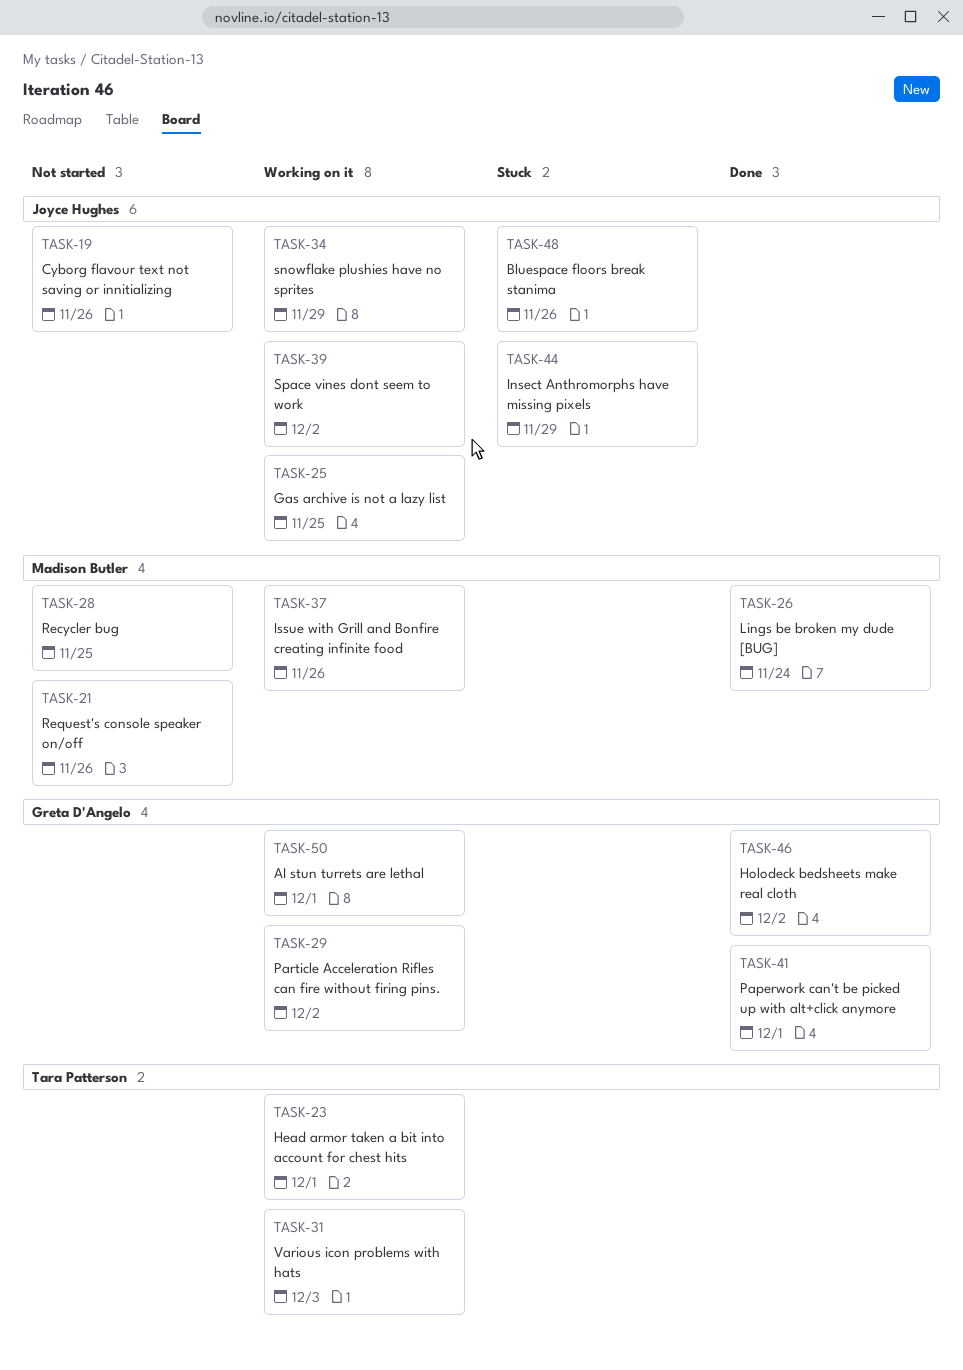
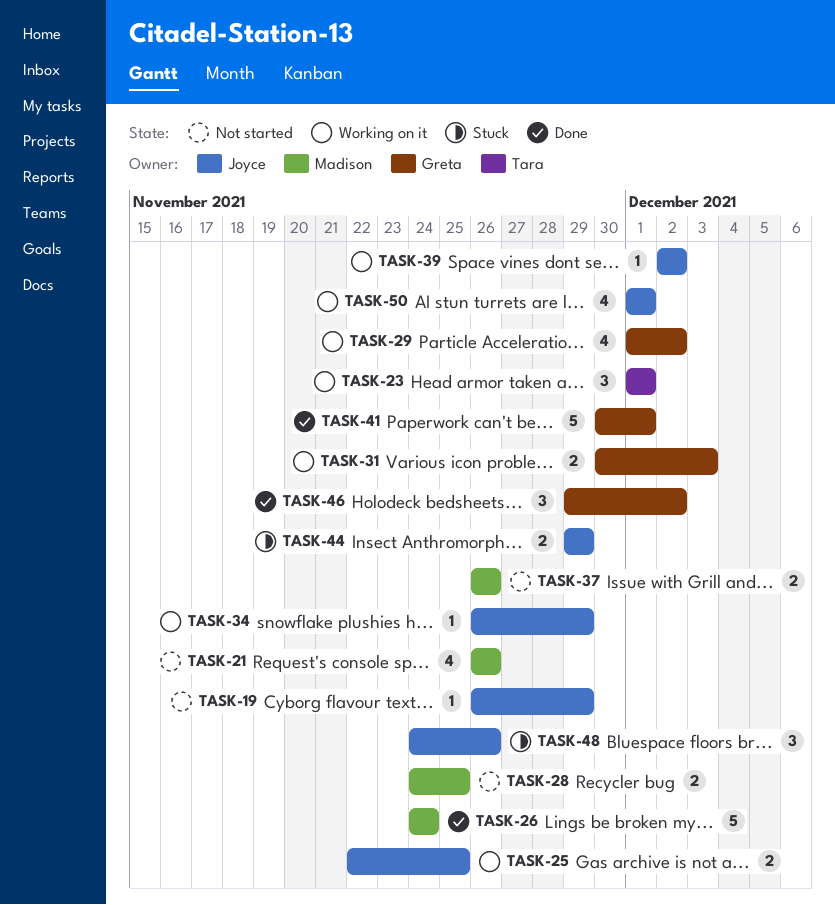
TASK-19, due: Nov 26 -> Nov 29
TASK-31, owner: Tara Patterson -> Greta D'Angelo
TASK-37, status: Working on it -> Not started
TASK-50, owner: Greta D'Angelo -> Joyce Hughes

